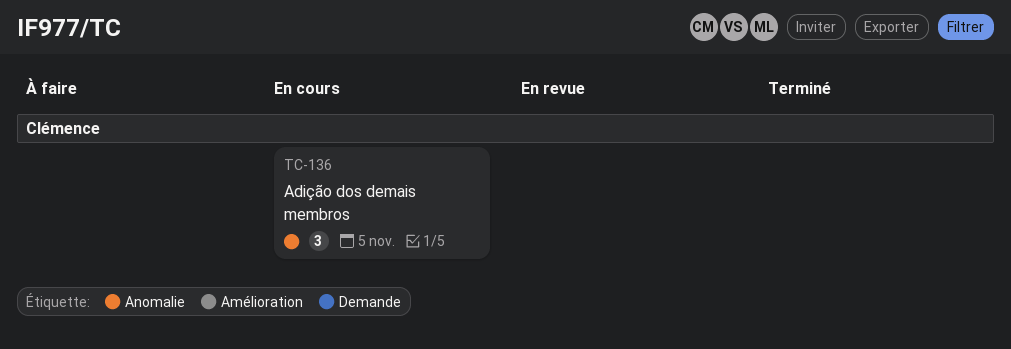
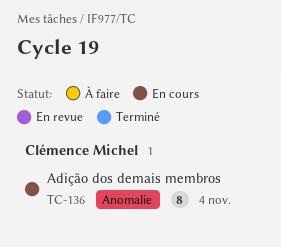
TC-136, estimate: 3 -> 8
TC-136, due: Nov 5 -> Nov 4

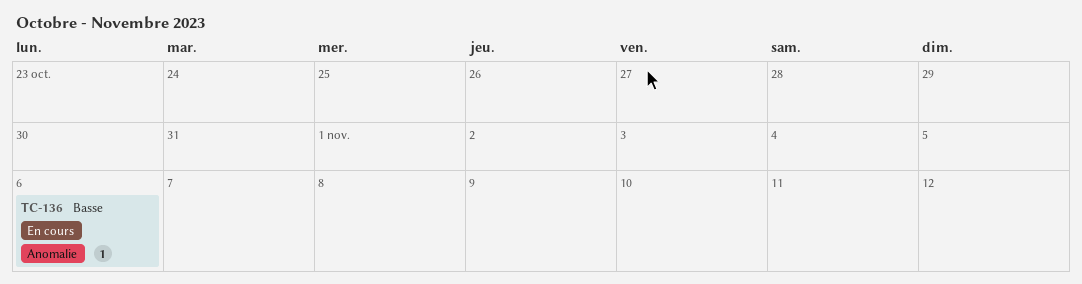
TC-136, estimate: 8 -> 1
TC-136, due: Nov 4 -> Nov 6

